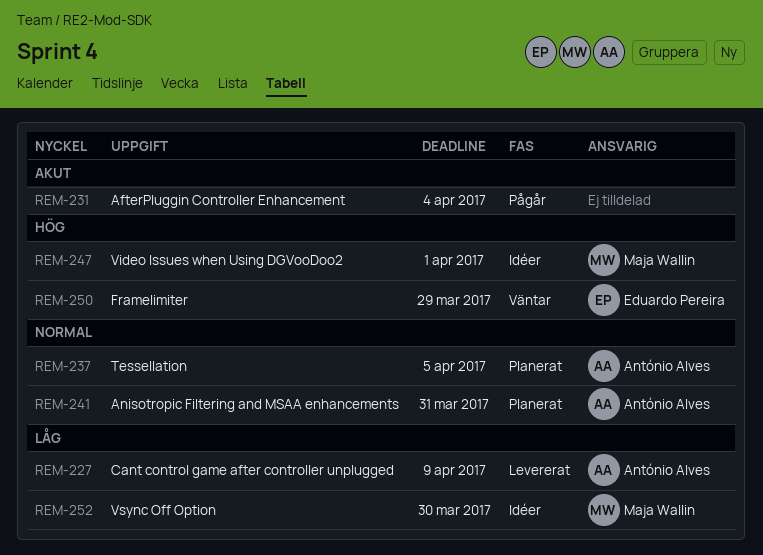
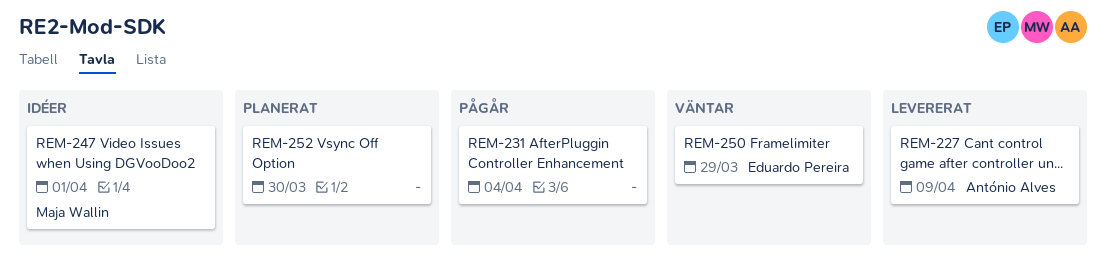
REM-237: present -> none
REM-241: present -> none
REM-252, status: Idéer -> Planerat
REM-252, owner: Maja Wallin -> none

